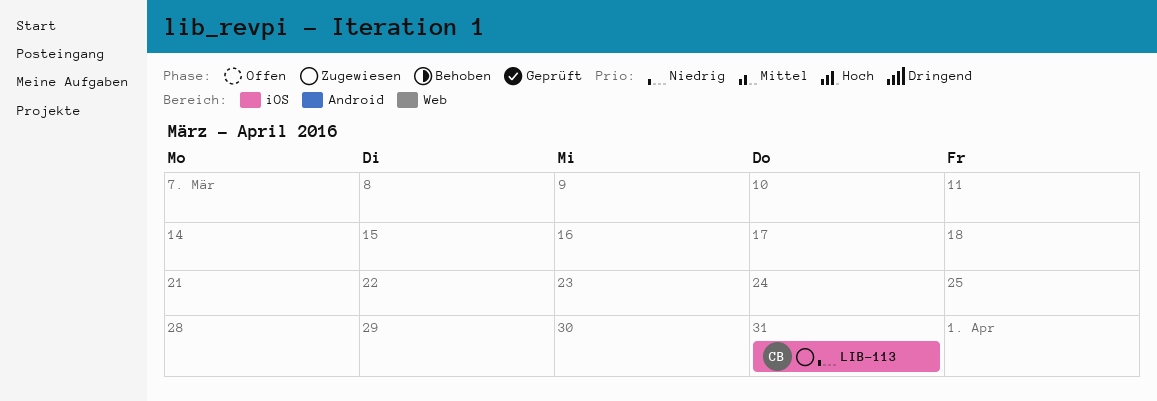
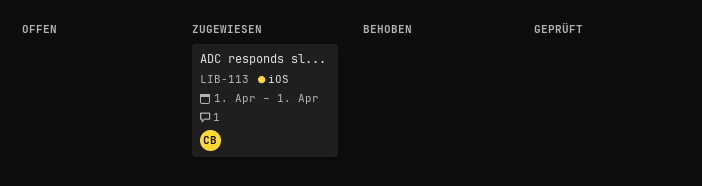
LIB-113, start: Mar 31 -> Apr 1
LIB-113, due: Mar 31 -> Apr 1

